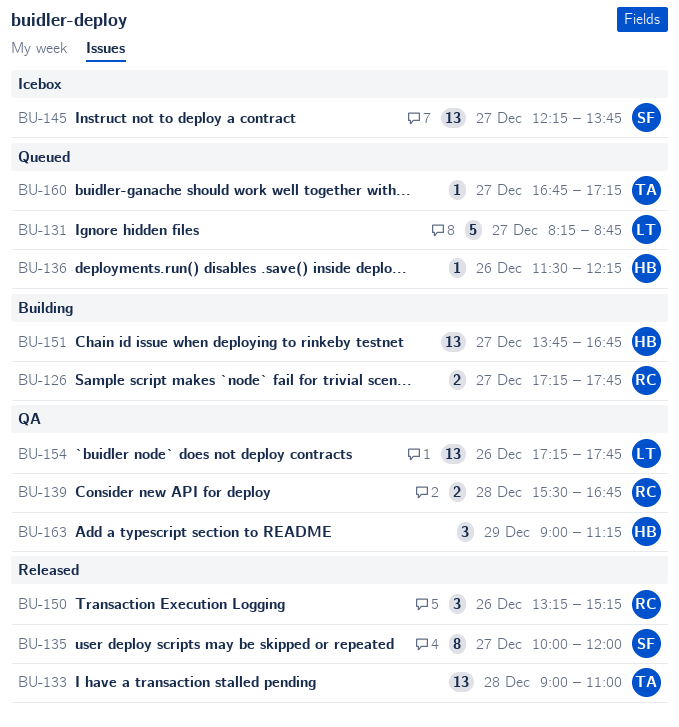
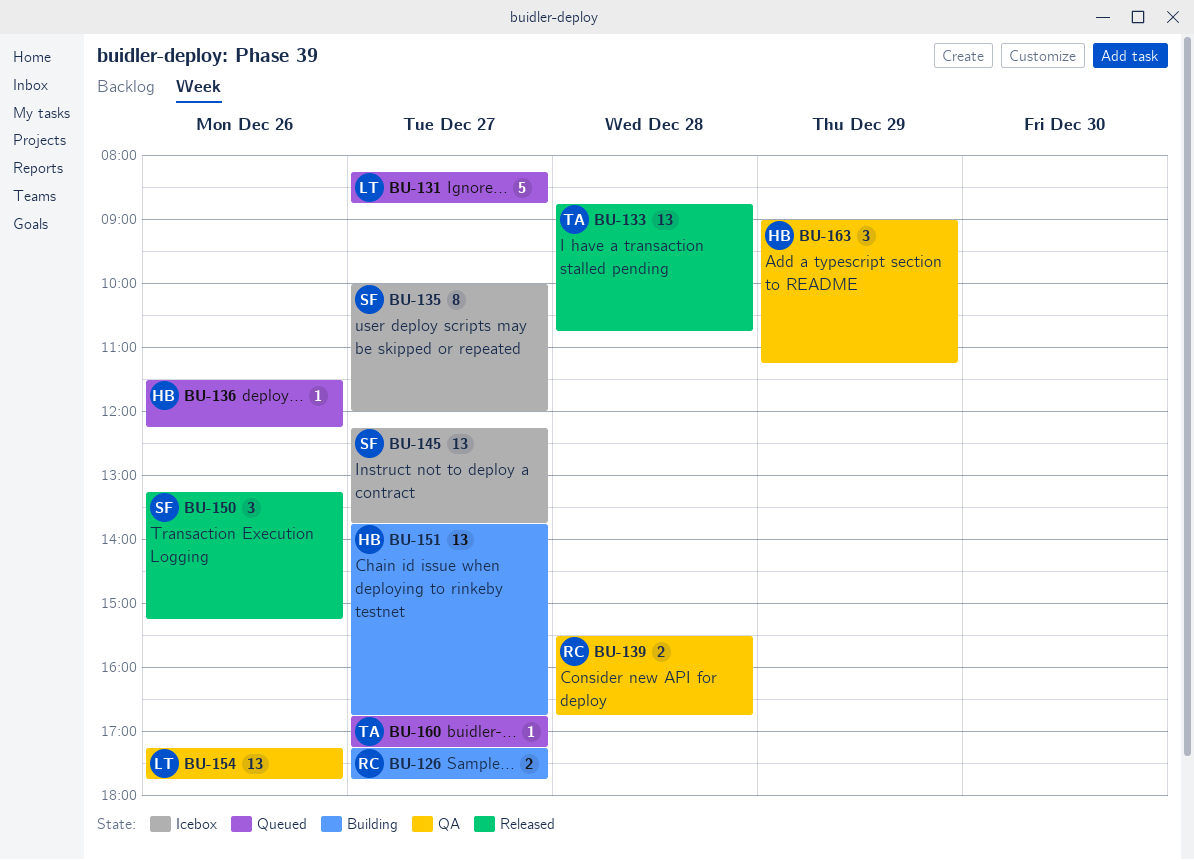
BU-133, begins: 09:00 -> 08:45
BU-133, ends: 11:00 -> 10:45
BU-135, status: Released -> Icebox
BU-150, owner: RC -> SF

